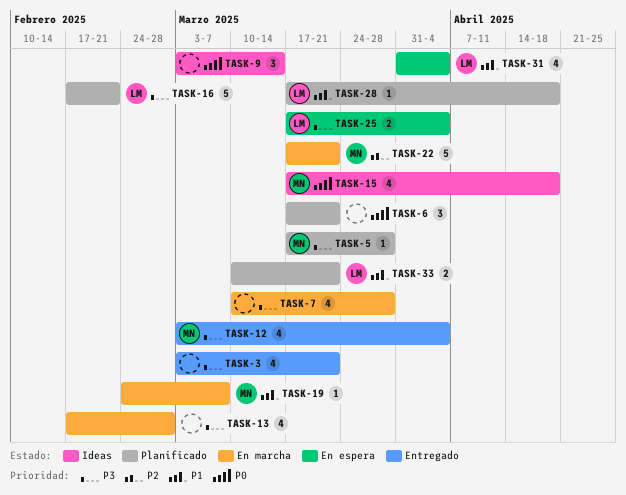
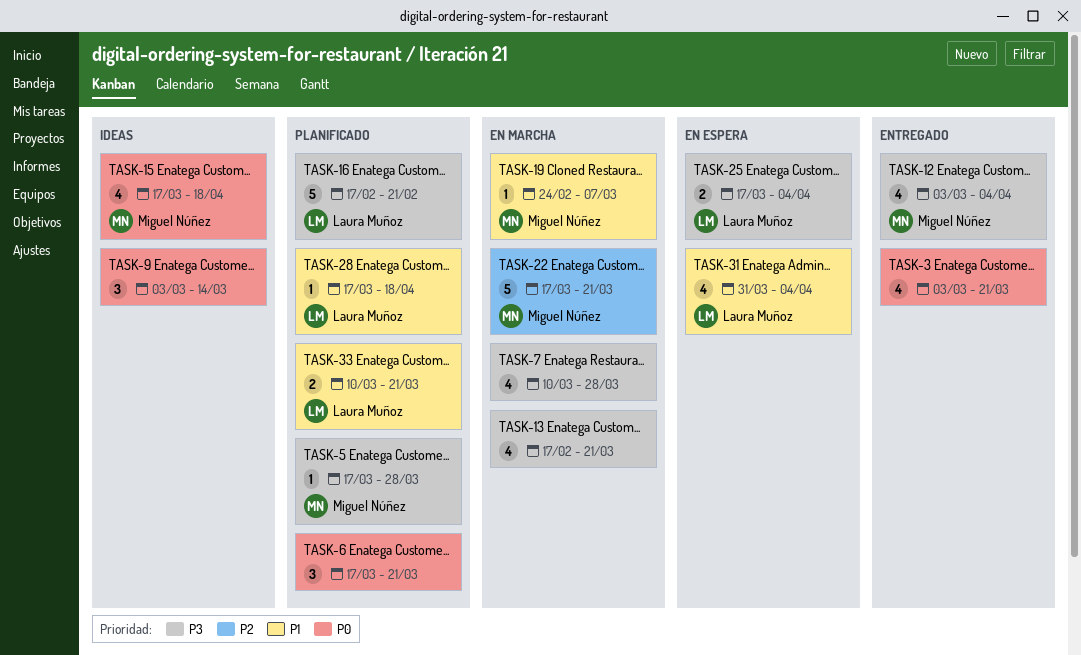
TASK-3, priority: P3 -> P0
TASK-13, due: Feb 28 -> Mar 21

